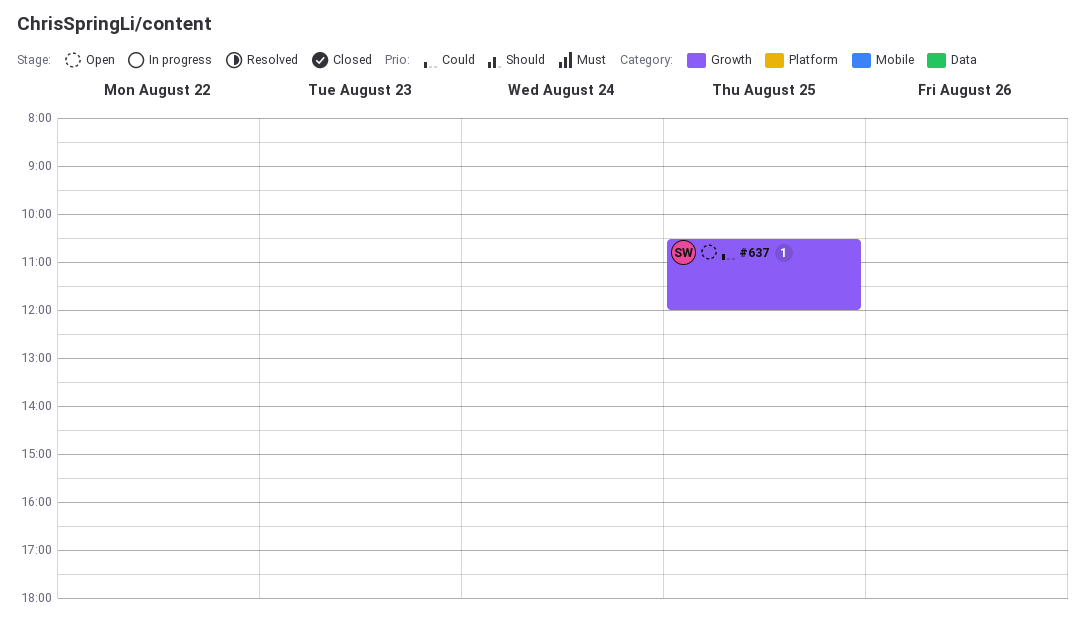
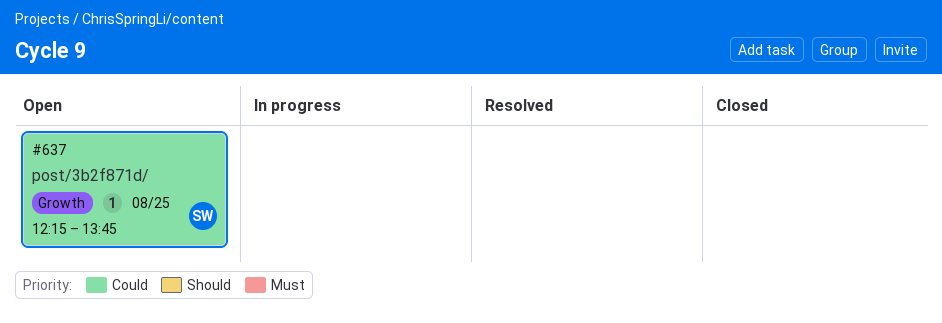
#637, begins: 10:30 -> 12:15
#637, ends: 12:00 -> 13:45

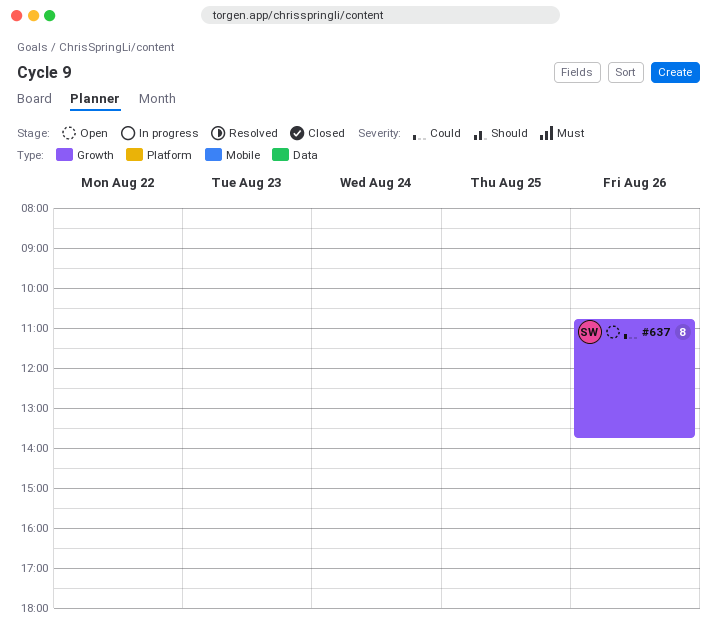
#637, estimate: 1 -> 8
#637, day: Aug 25 -> Aug 26
#637, begins: 12:15 -> 10:45

